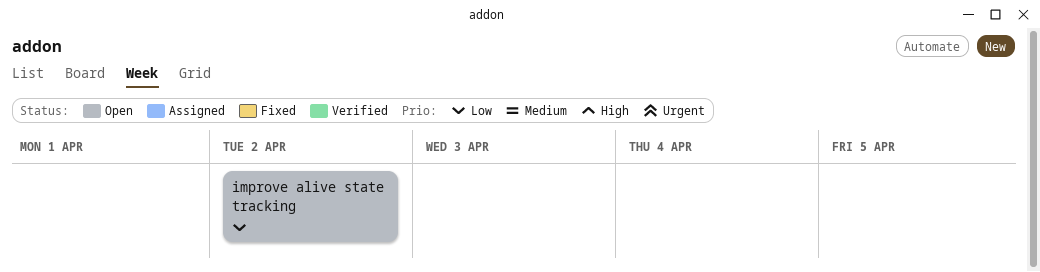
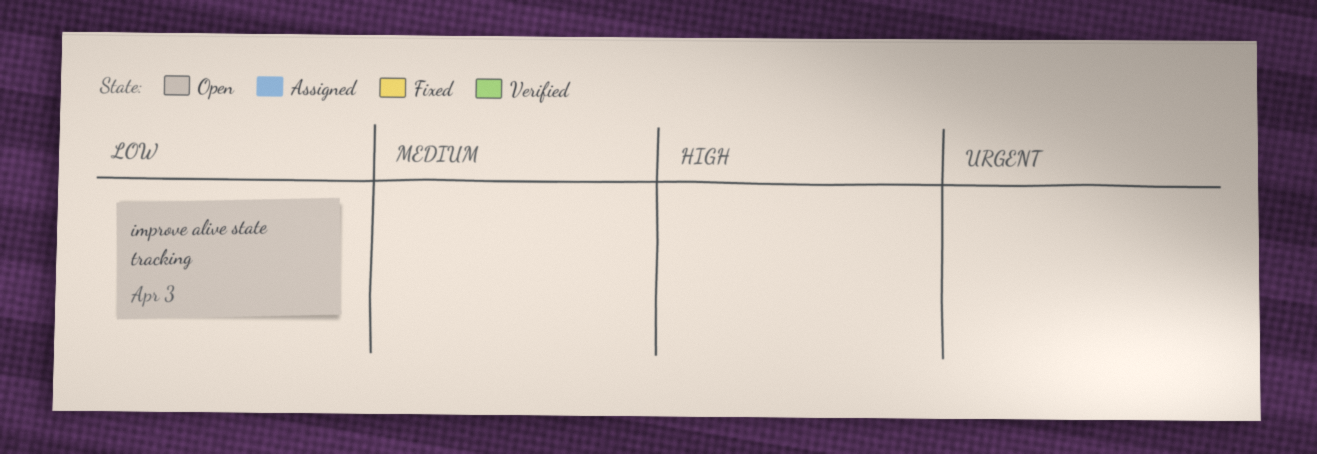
improve alive state tracking, due: Apr 2 -> Apr 3

